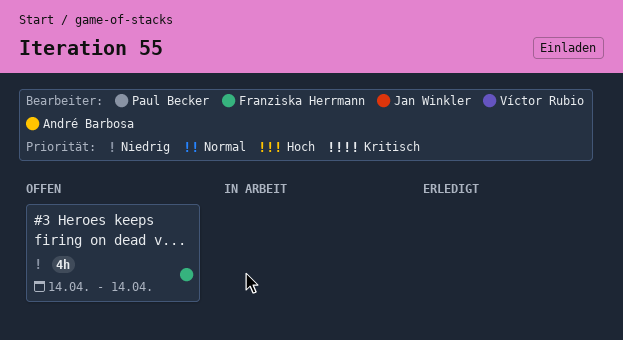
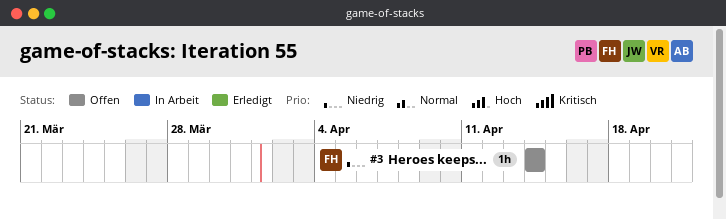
#3, estimate: 4h -> 1h

